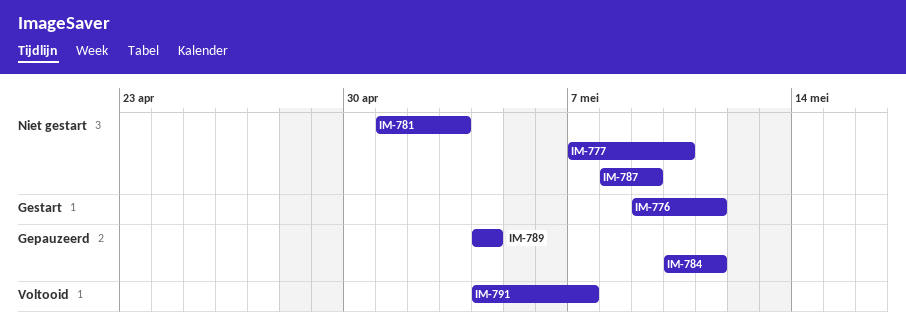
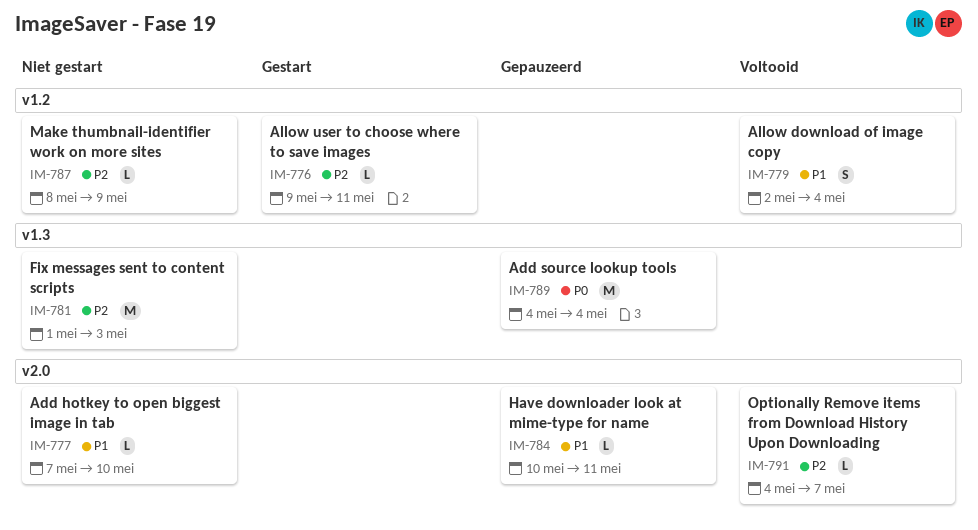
IM-779: none -> present

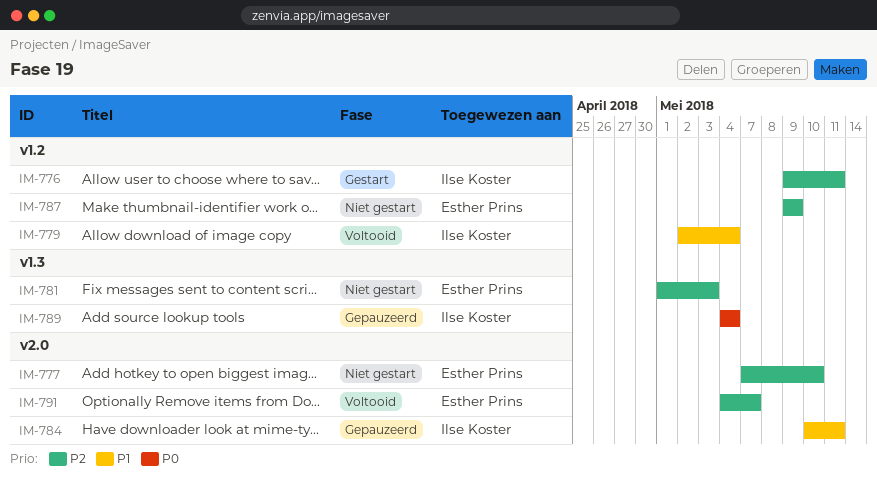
IM-777, priority: P1 -> P2
IM-787, start: May 8 -> May 9

